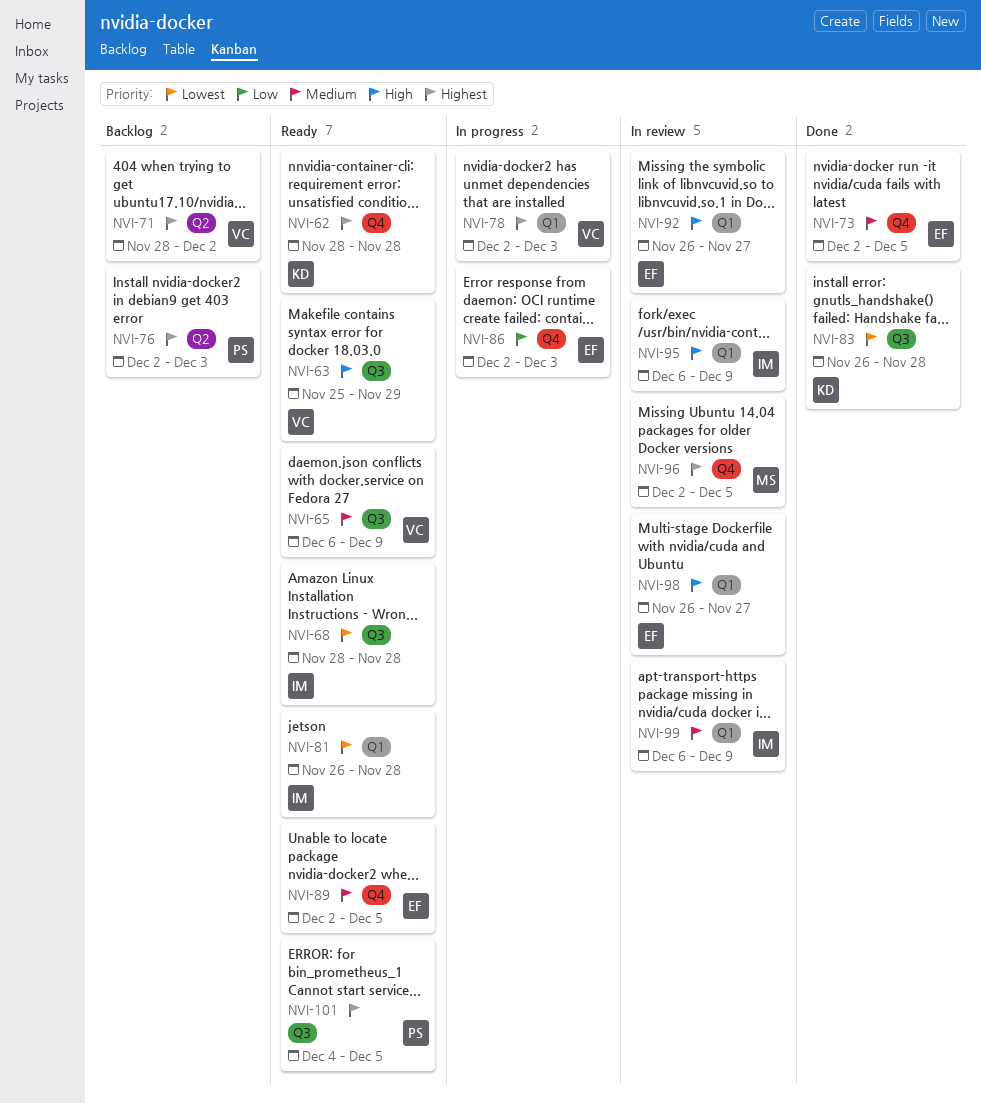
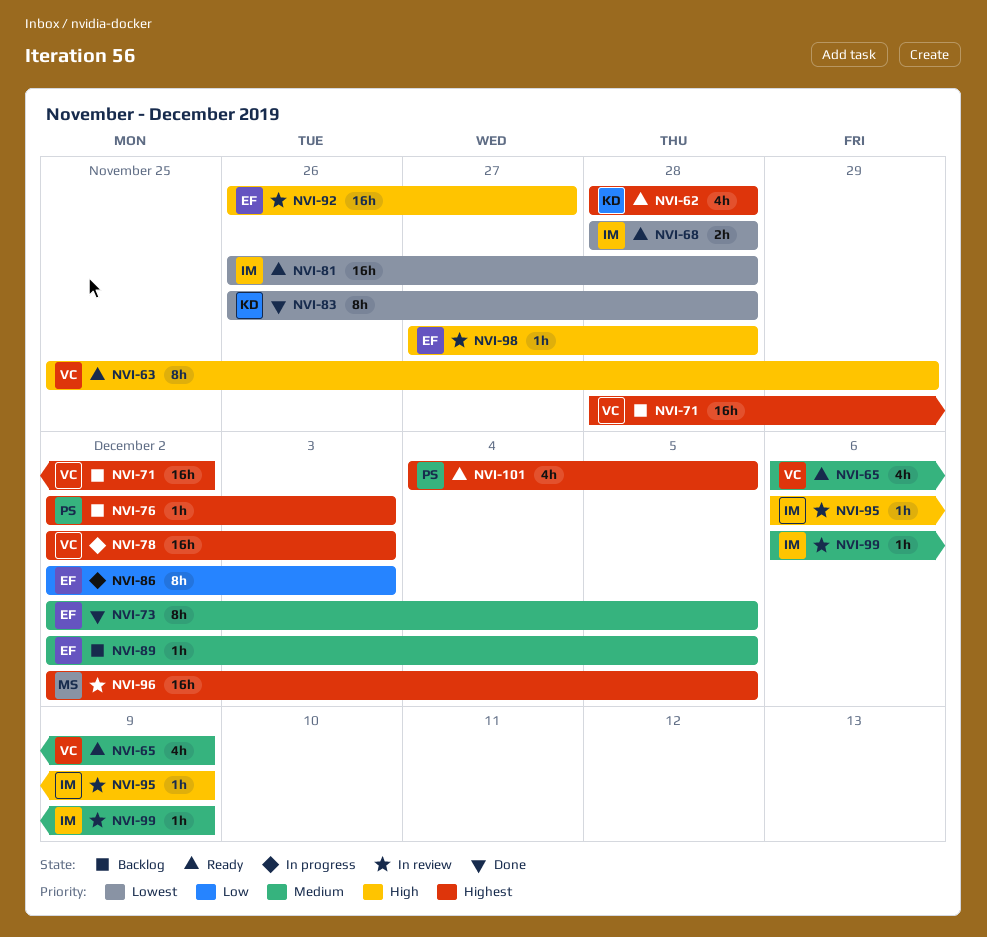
NVI-89, status: Ready -> Backlog
NVI-98, start: Nov 26 -> Nov 27
NVI-98, due: Nov 27 -> Nov 28

